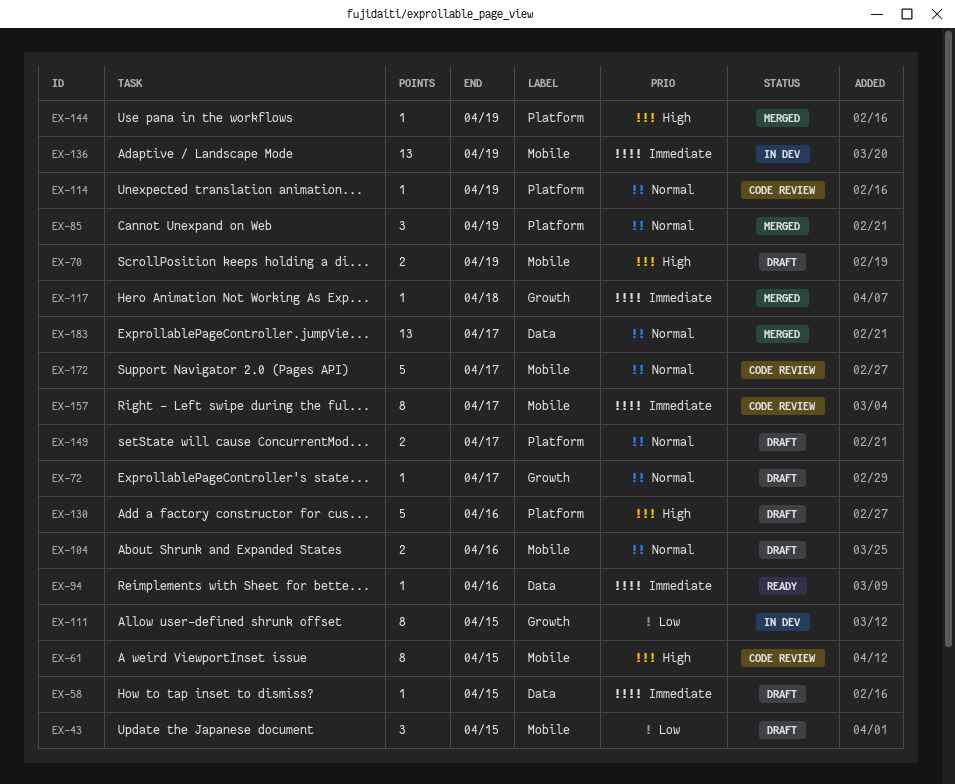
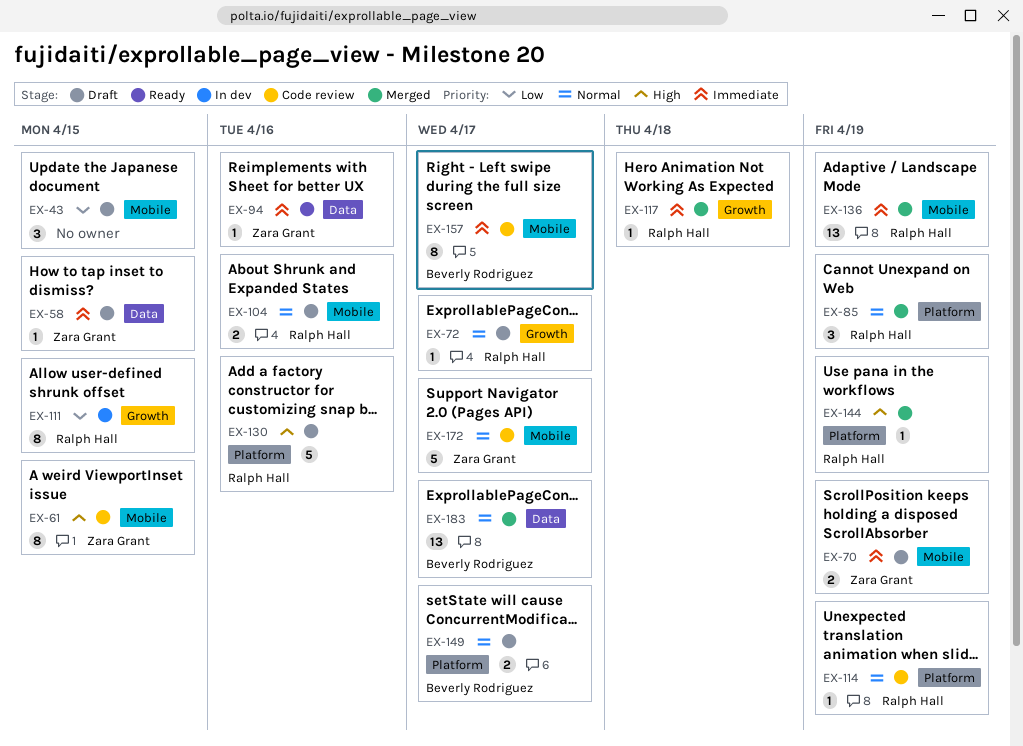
EX-70, priority: High -> Immediate
EX-136, status: In dev -> Merged

